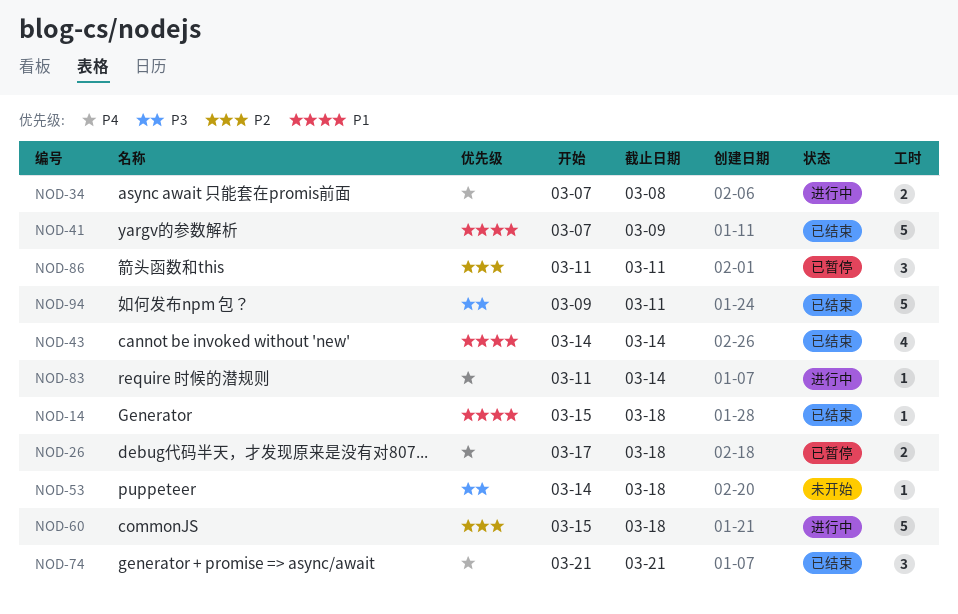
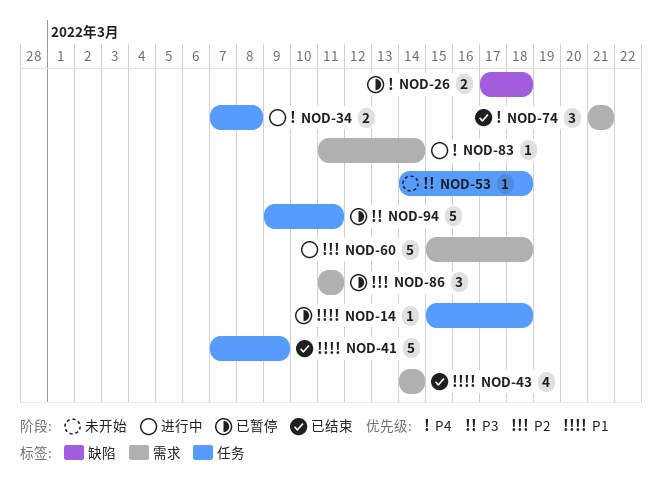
NOD-14, status: 已结束 -> 已暂停
NOD-94, status: 已结束 -> 已暂停

